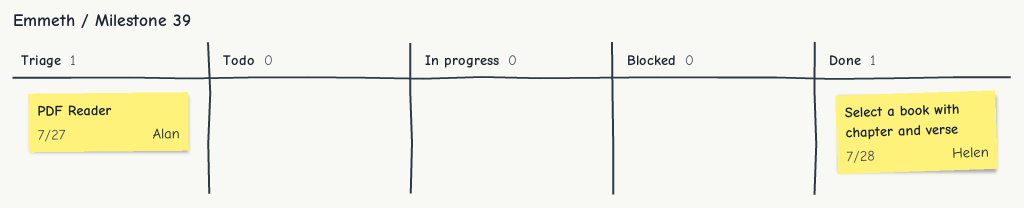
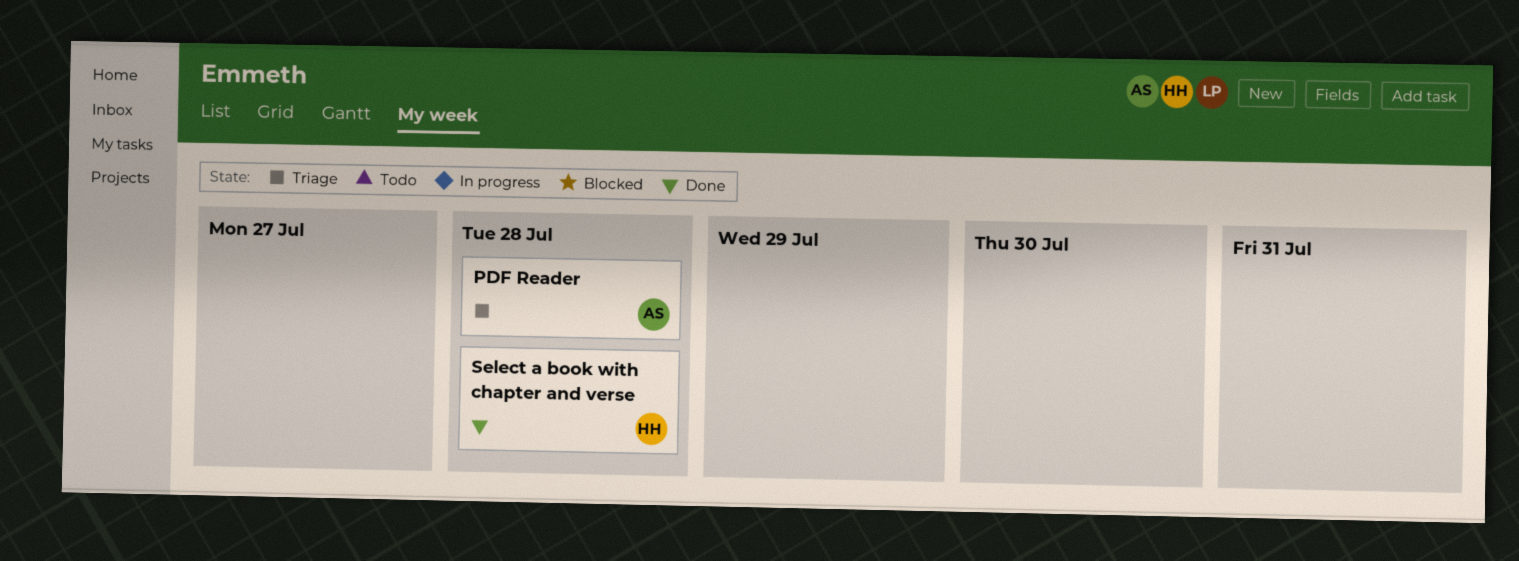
PDF Reader, due: Jul 27 -> Jul 28

